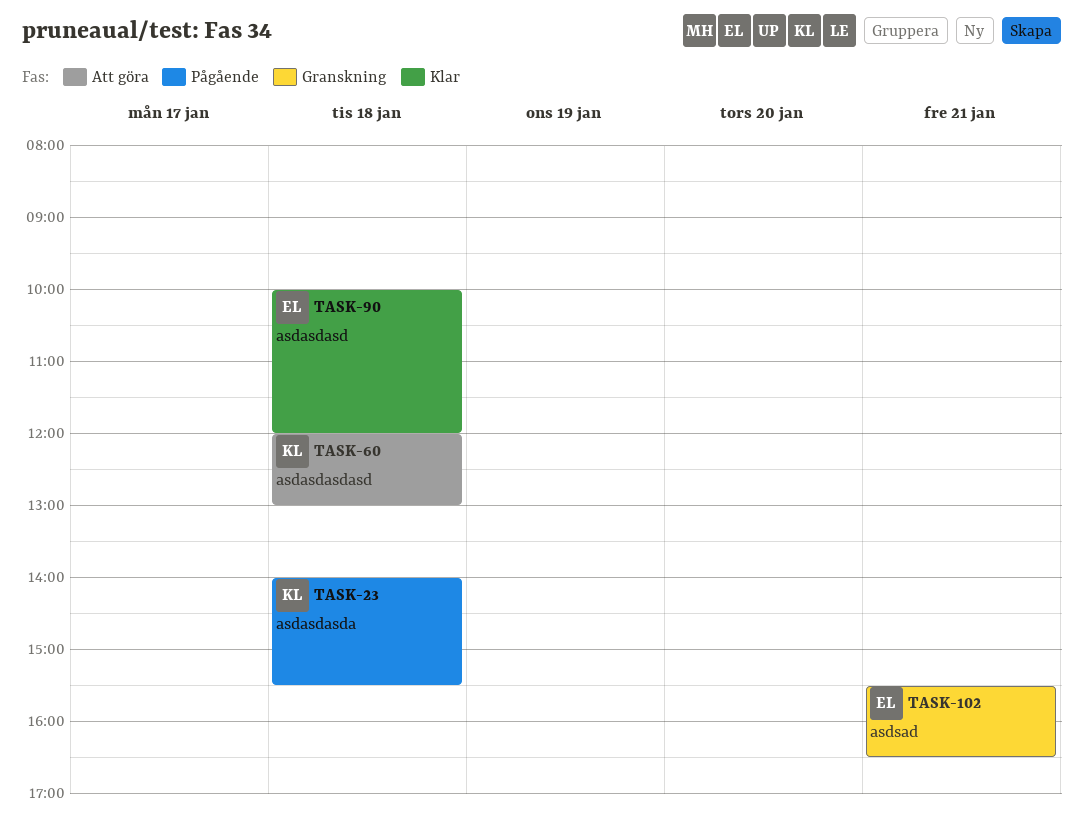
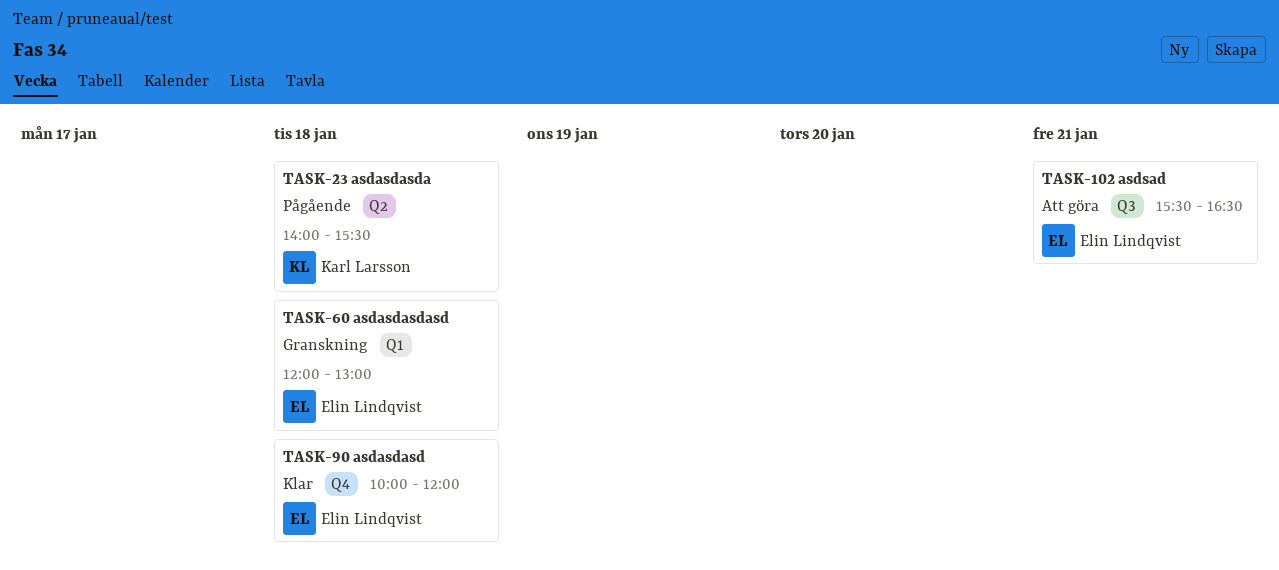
TASK-60, status: Att göra -> Granskning
TASK-60, owner: Karl Larsson -> Elin Lindqvist
TASK-102, status: Granskning -> Att göra

